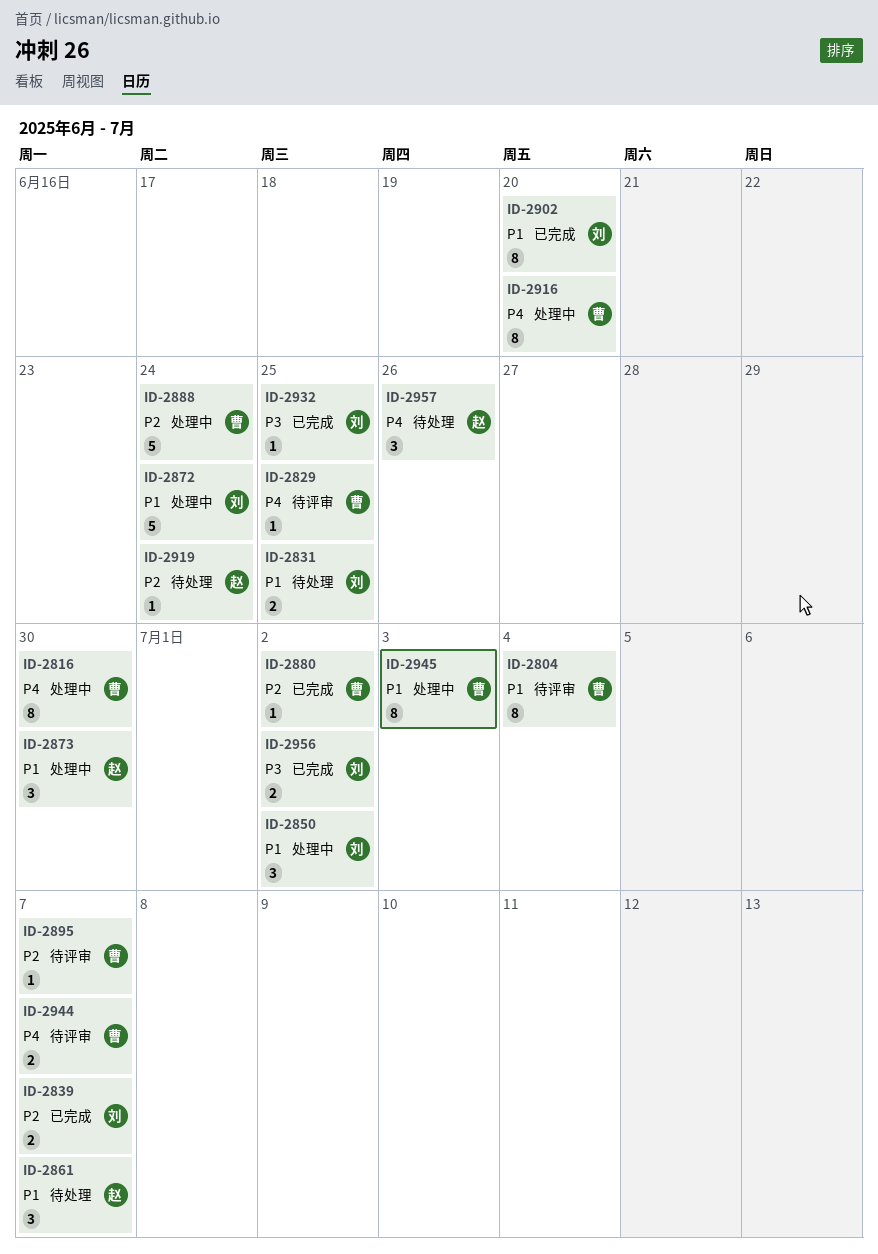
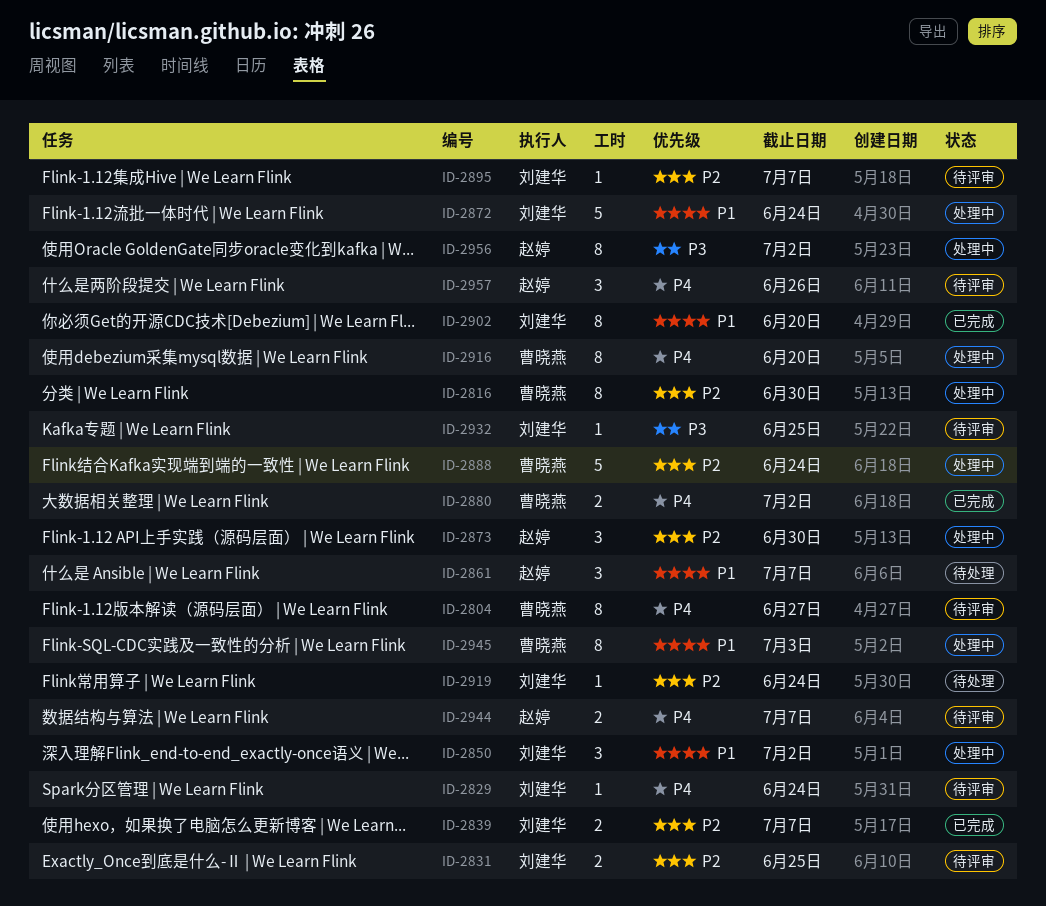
ID-2804, priority: P1 -> P4
ID-2804, due: Jul 4 -> Jun 27
ID-2816, priority: P4 -> P2
ID-2829, owner: 曹晓燕 -> 刘建华
ID-2829, due: Jun 25 -> Jun 24
ID-2831, status: 待处理 -> 待评审
ID-2831, priority: P1 -> P2
ID-2873, priority: P1 -> P2
ID-2880, priority: P2 -> P4
ID-2880, estimate: 1 -> 2
ID-2895, owner: 曹晓燕 -> 刘建华
ID-2919, owner: 赵婷 -> 刘建华
ID-2932, status: 已完成 -> 待评审
ID-2944, owner: 曹晓燕 -> 赵婷
ID-2956, status: 已完成 -> 处理中
ID-2956, owner: 刘建华 -> 赵婷
ID-2956, estimate: 2 -> 8
ID-2957, status: 待处理 -> 待评审

